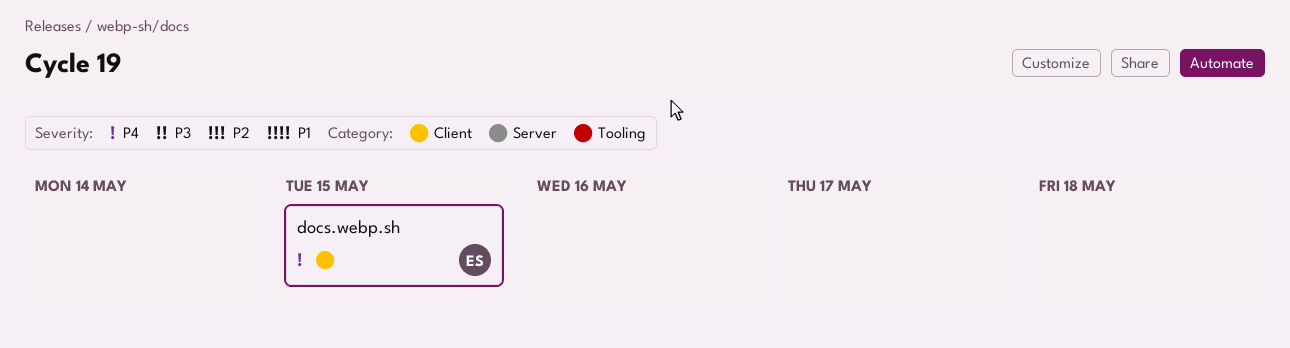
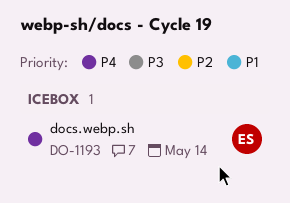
docs.webp.sh, due: May 15 -> May 14

